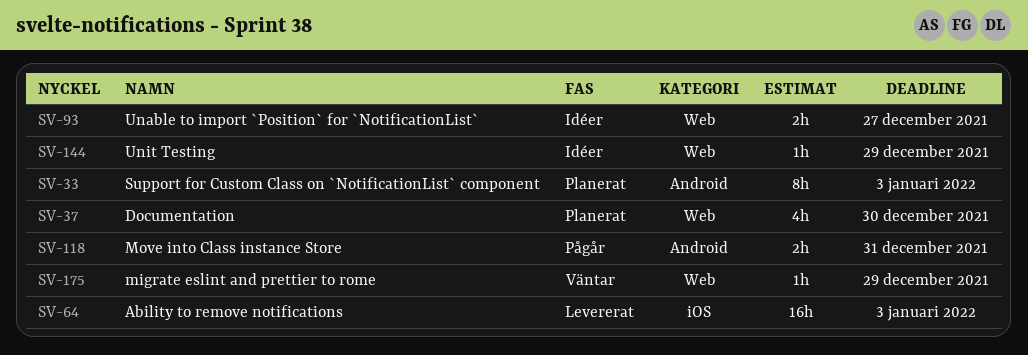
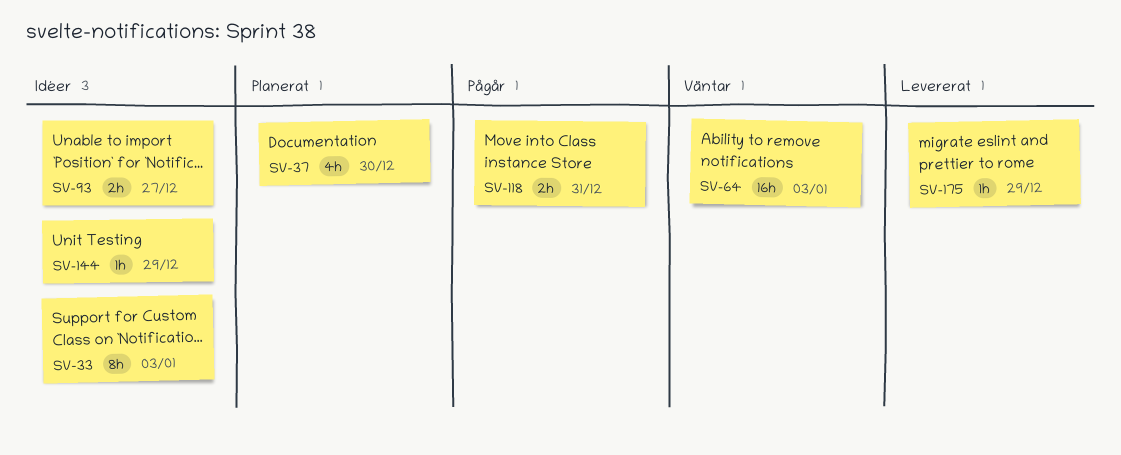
SV-33, status: Planerat -> Idéer
SV-64, status: Levererat -> Väntar
SV-175, status: Väntar -> Levererat

